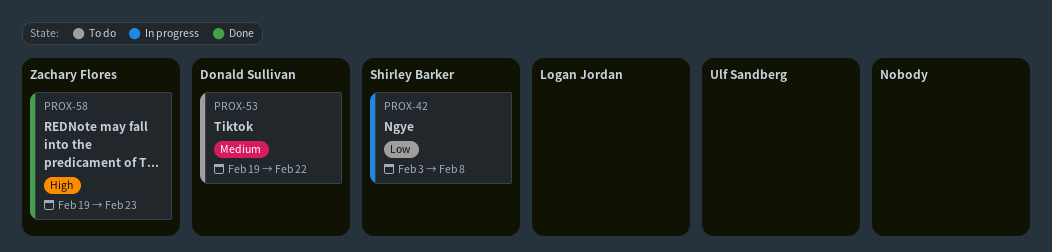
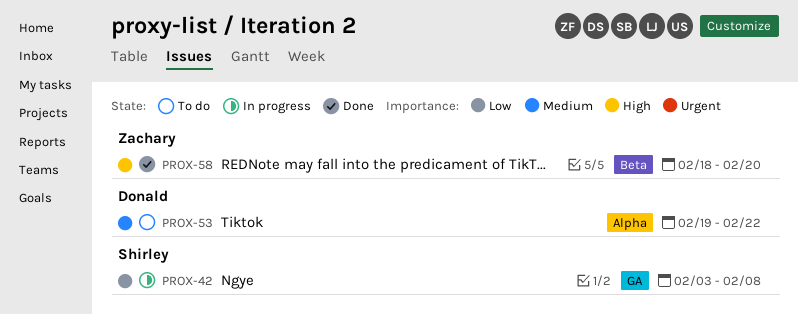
PROX-58, start: Feb 19 -> Feb 18
PROX-58, due: Feb 23 -> Feb 20

